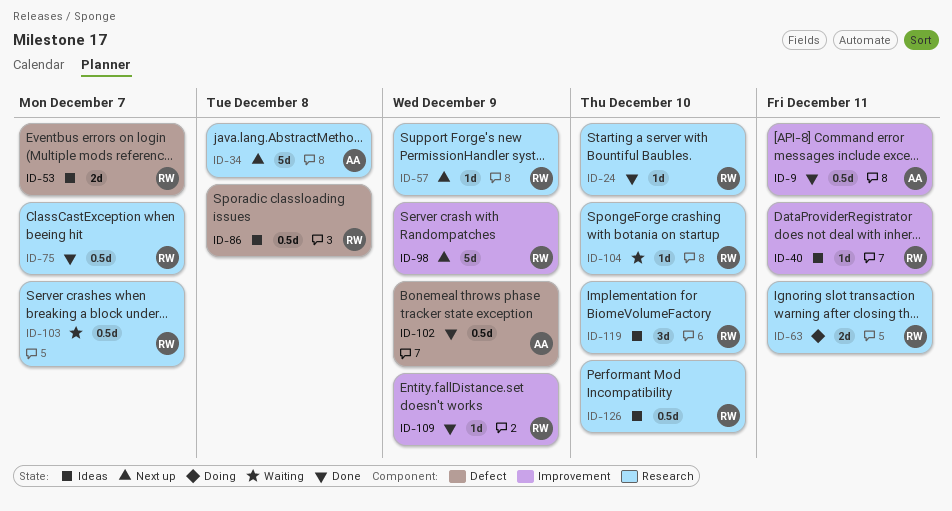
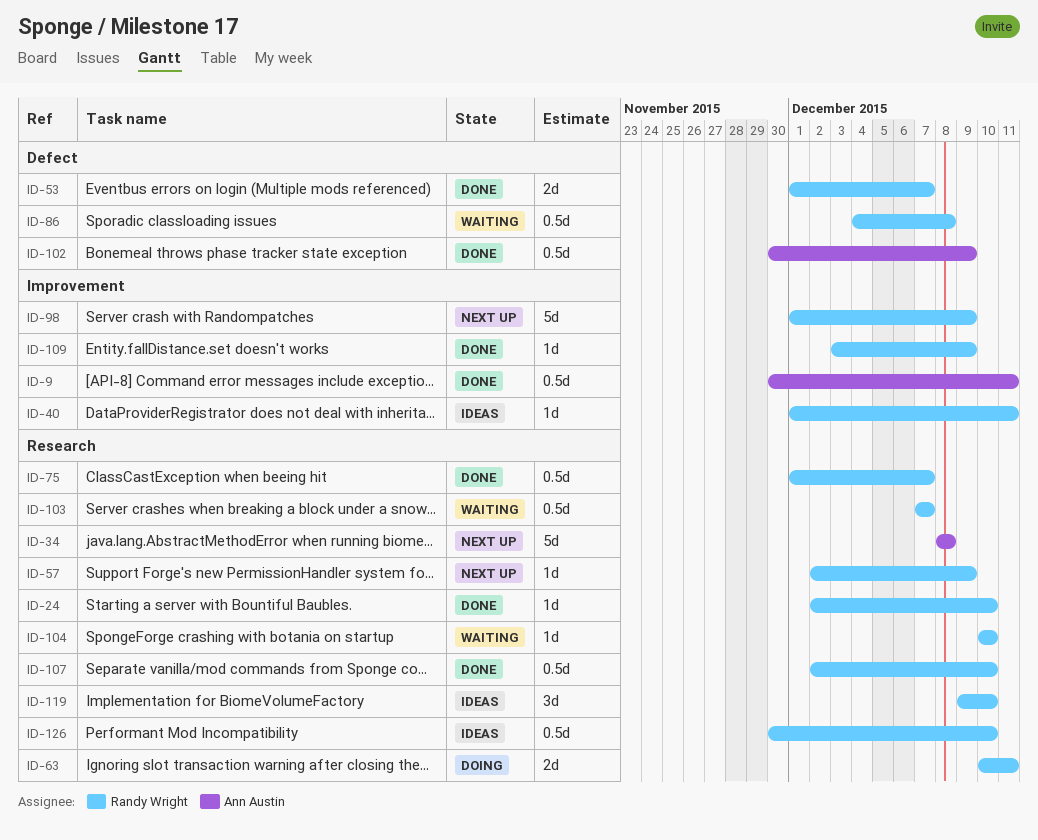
ID-53, status: Ideas -> Done
ID-86, status: Ideas -> Waiting
ID-107: none -> present

